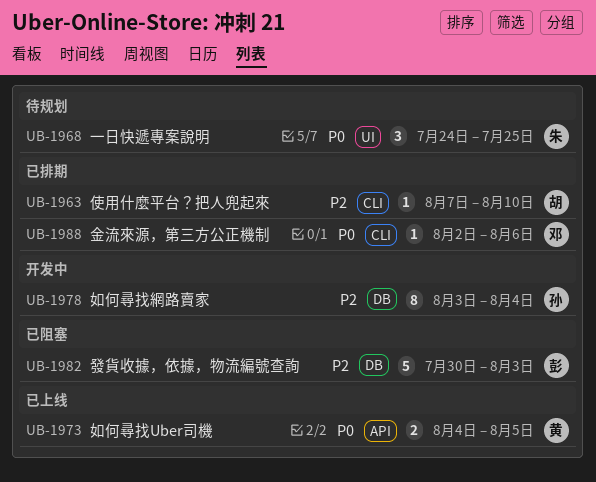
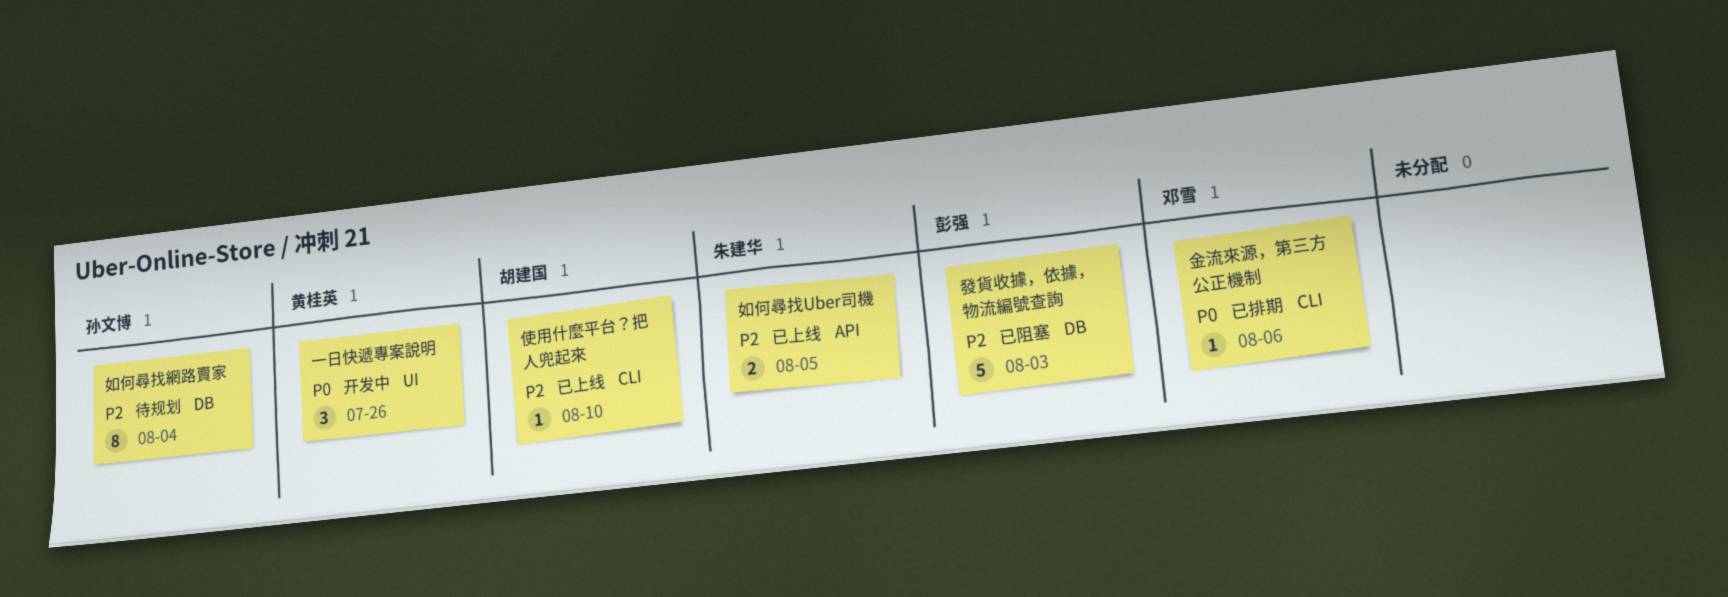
一日快遞專案說明, status: 待规划 -> 开发中
一日快遞專案說明, owner: 朱建华 -> 黄桂英
一日快遞專案說明, due: Jul 25 -> Jul 26
使用什麼平台？把人兜起來, status: 已排期 -> 已上线
如何尋找Uber司機, owner: 黄桂英 -> 朱建华
如何尋找Uber司機, priority: P0 -> P2
如何尋找網路賣家, status: 开发中 -> 待规划

